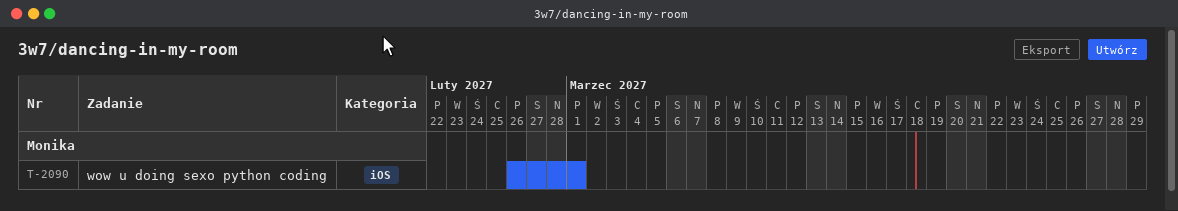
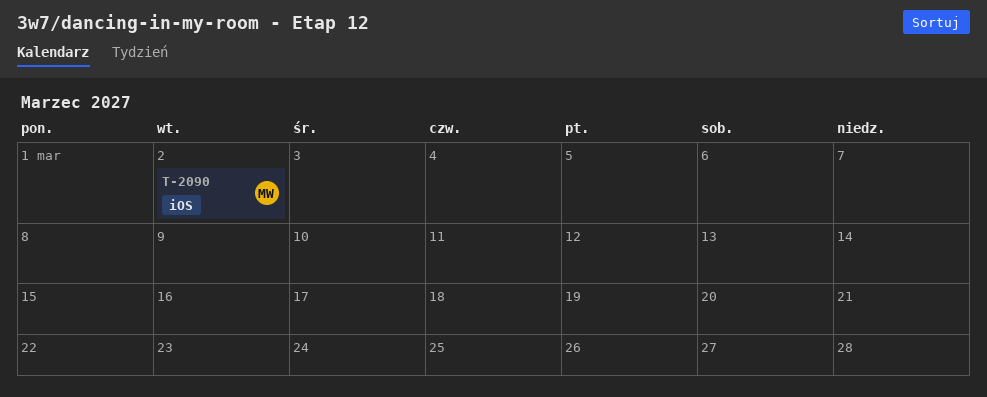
T-2090, due: Mar 1 -> Mar 2

